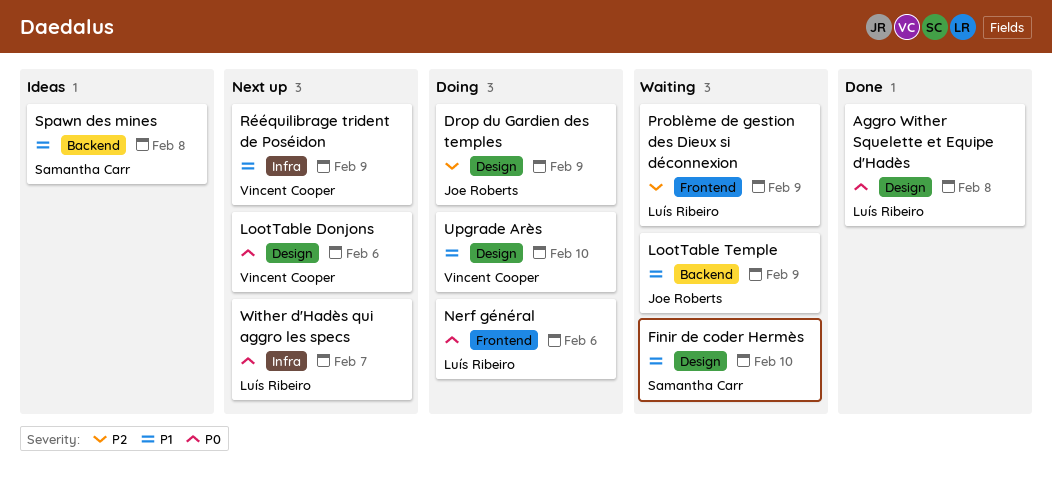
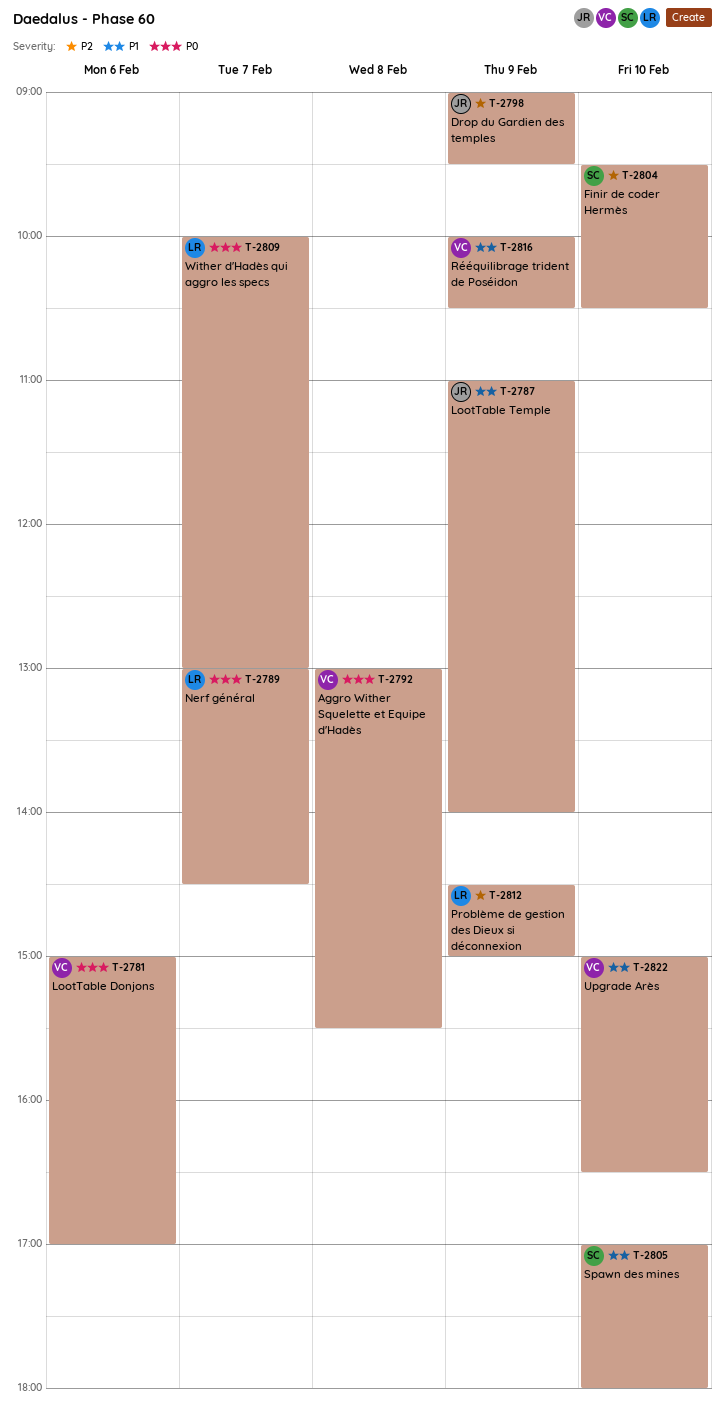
Aggro Wither Squelette et Equipe d'Hadès, owner: Luís Ribeiro -> Vincent Cooper
Finir de coder Hermès, priority: P1 -> P2
Nerf général, day: Feb 6 -> Feb 7
Spawn des mines, day: Feb 8 -> Feb 10

